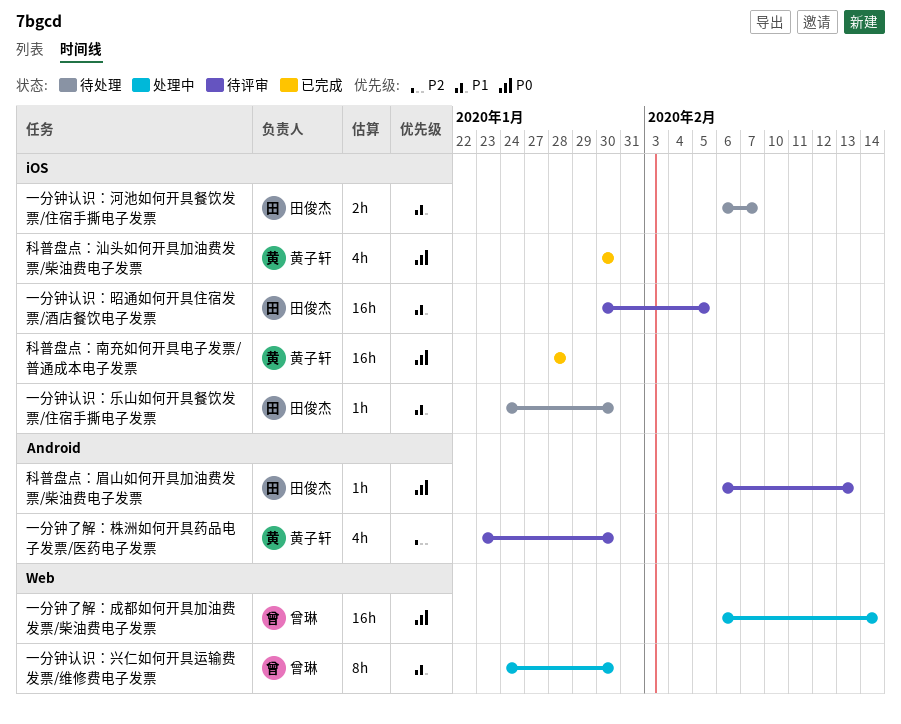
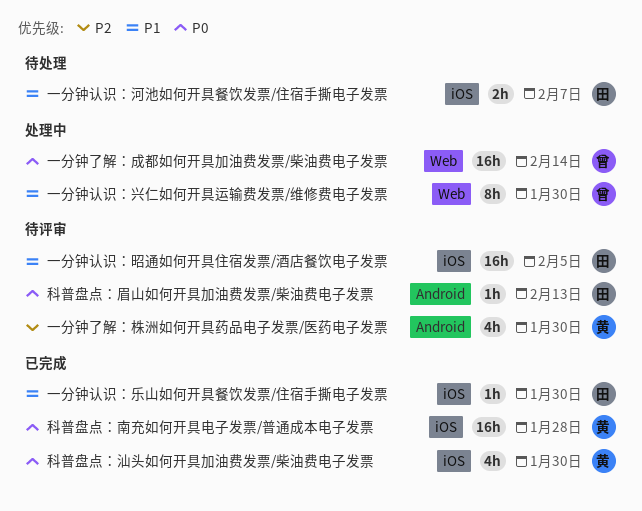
一分钟认识：乐山如何开具餐饮发票/住宿手撕电子发票, status: 待处理 -> 已完成

